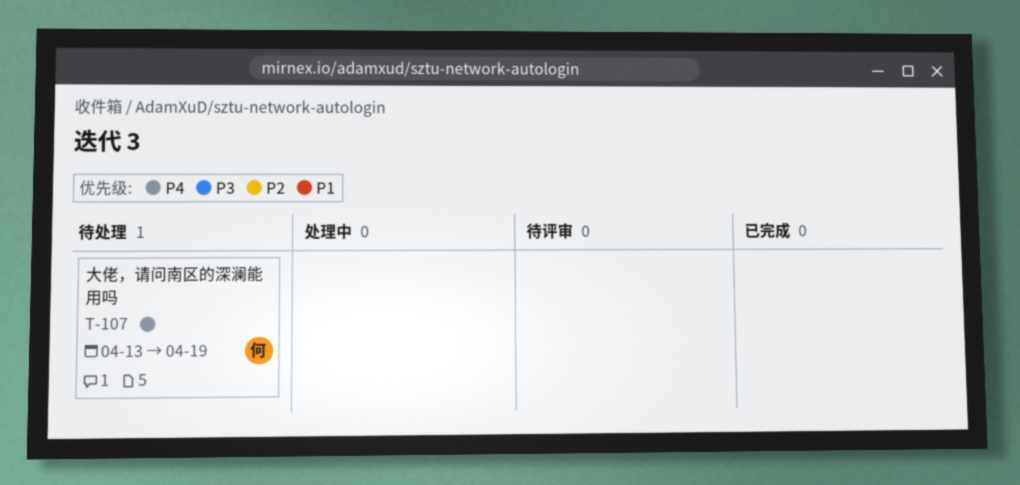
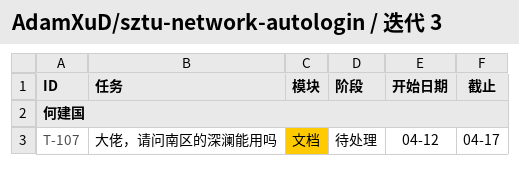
T-107, start: Apr 13 -> Apr 12
T-107, due: Apr 19 -> Apr 17

